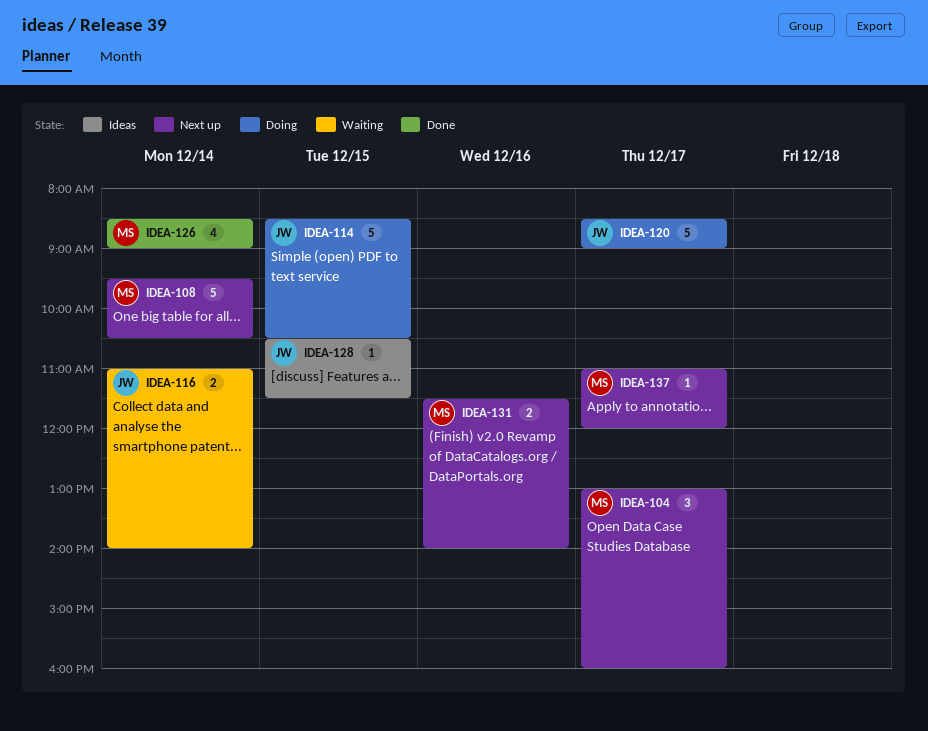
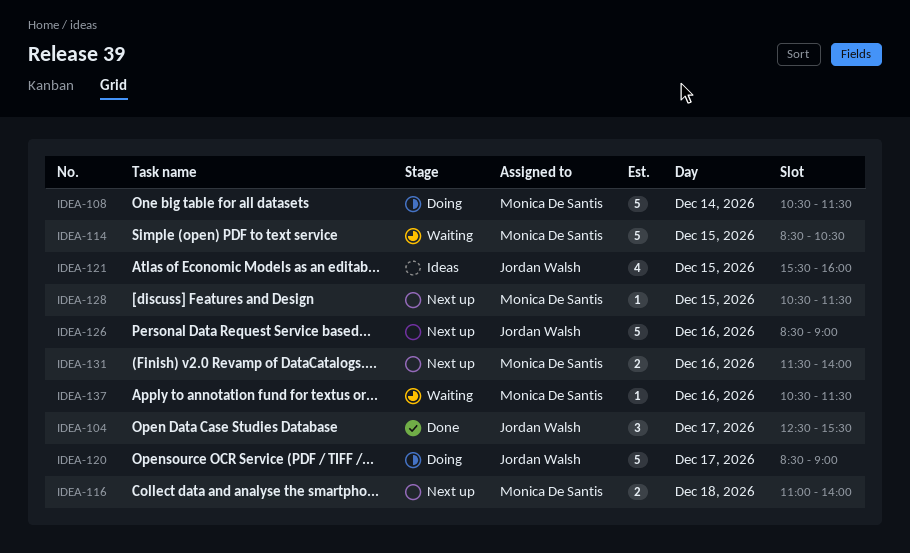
IDEA-104, status: Next up -> Done
IDEA-104, owner: Monica De Santis -> Jordan Walsh
IDEA-104, begins: 13:00 -> 12:30
IDEA-104, ends: 16:00 -> 15:30
IDEA-108, status: Next up -> Doing
IDEA-108, begins: 09:30 -> 10:30
IDEA-108, ends: 10:30 -> 11:30
IDEA-114, status: Doing -> Waiting
IDEA-114, owner: Jordan Walsh -> Monica De Santis
IDEA-116, status: Waiting -> Next up
IDEA-116, owner: Jordan Walsh -> Monica De Santis
IDEA-116, day: Dec 14 -> Dec 18
IDEA-121: none -> present
IDEA-126, status: Done -> Next up
IDEA-126, owner: Monica De Santis -> Jordan Walsh
IDEA-126, estimate: 4 -> 5
IDEA-126, day: Dec 14 -> Dec 16
IDEA-128, status: Ideas -> Next up
IDEA-128, owner: Jordan Walsh -> Monica De Santis
IDEA-137, status: Next up -> Waiting
IDEA-137, day: Dec 17 -> Dec 16
IDEA-137, begins: 11:00 -> 10:30
IDEA-137, ends: 12:00 -> 11:30

